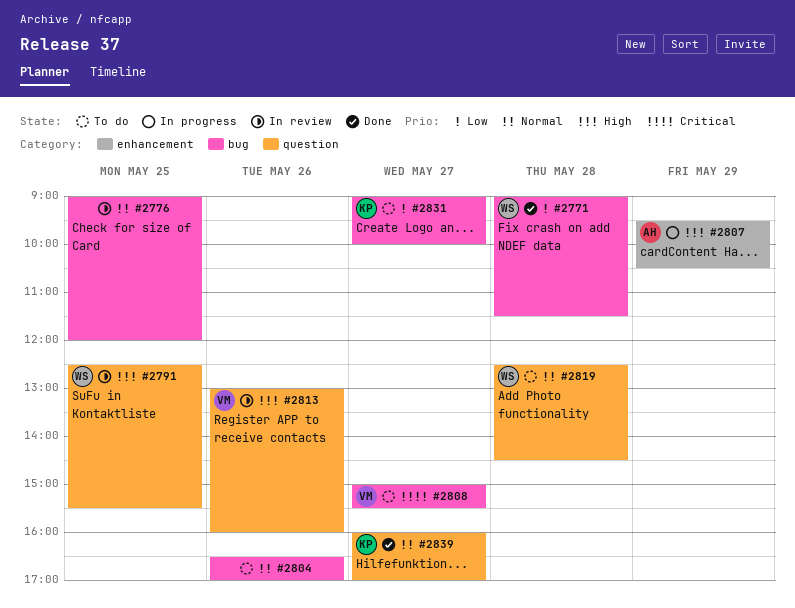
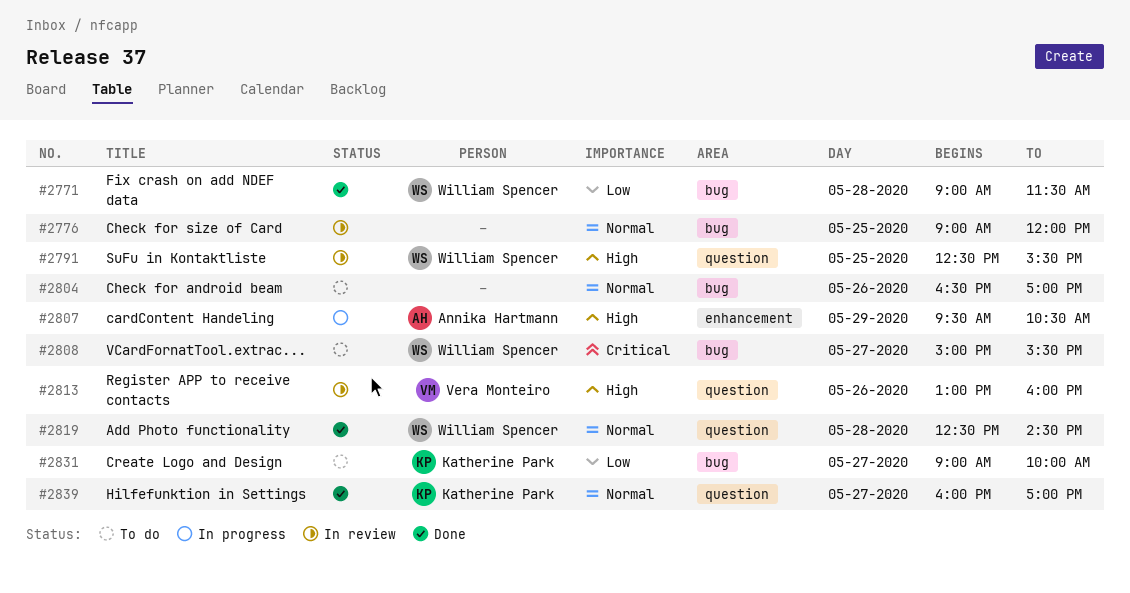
#2808, owner: Vera Monteiro -> William Spencer
#2819, status: To do -> Done

